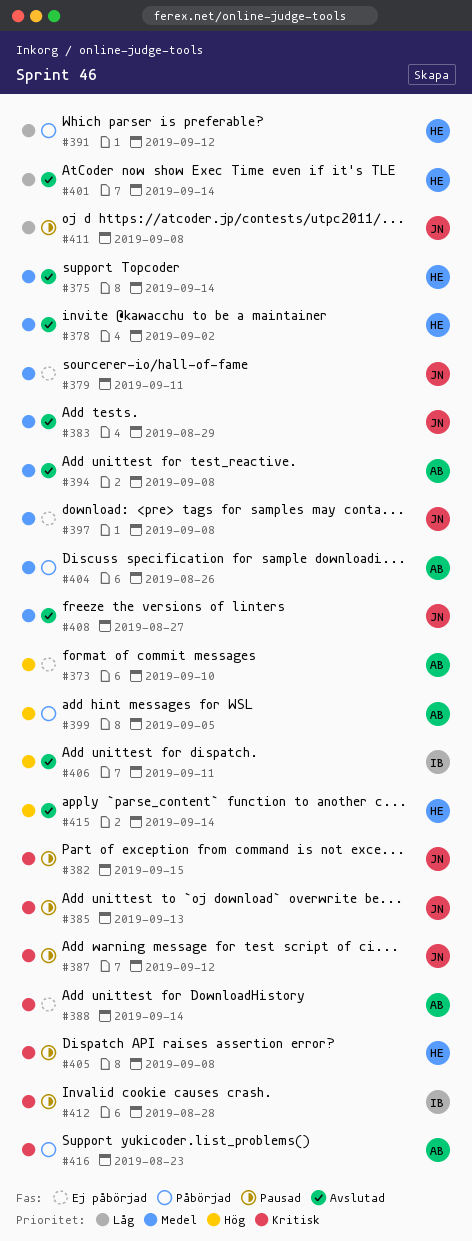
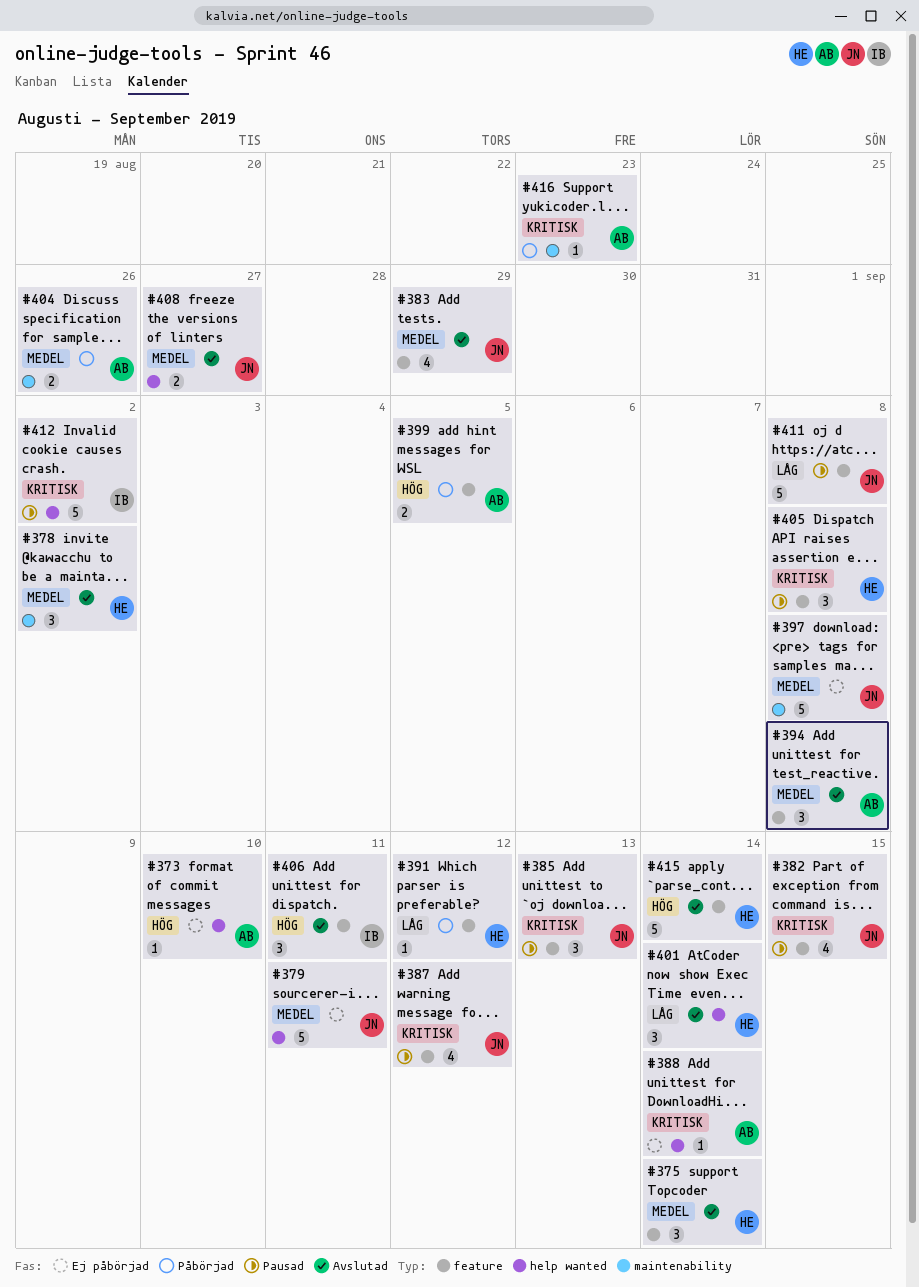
#412, due: Aug 28 -> Sep 2

